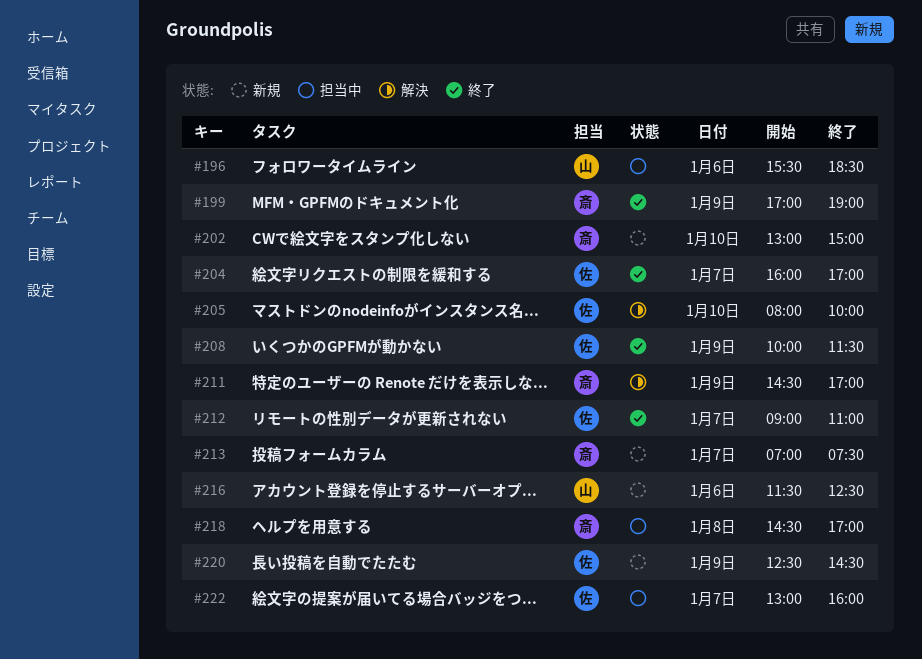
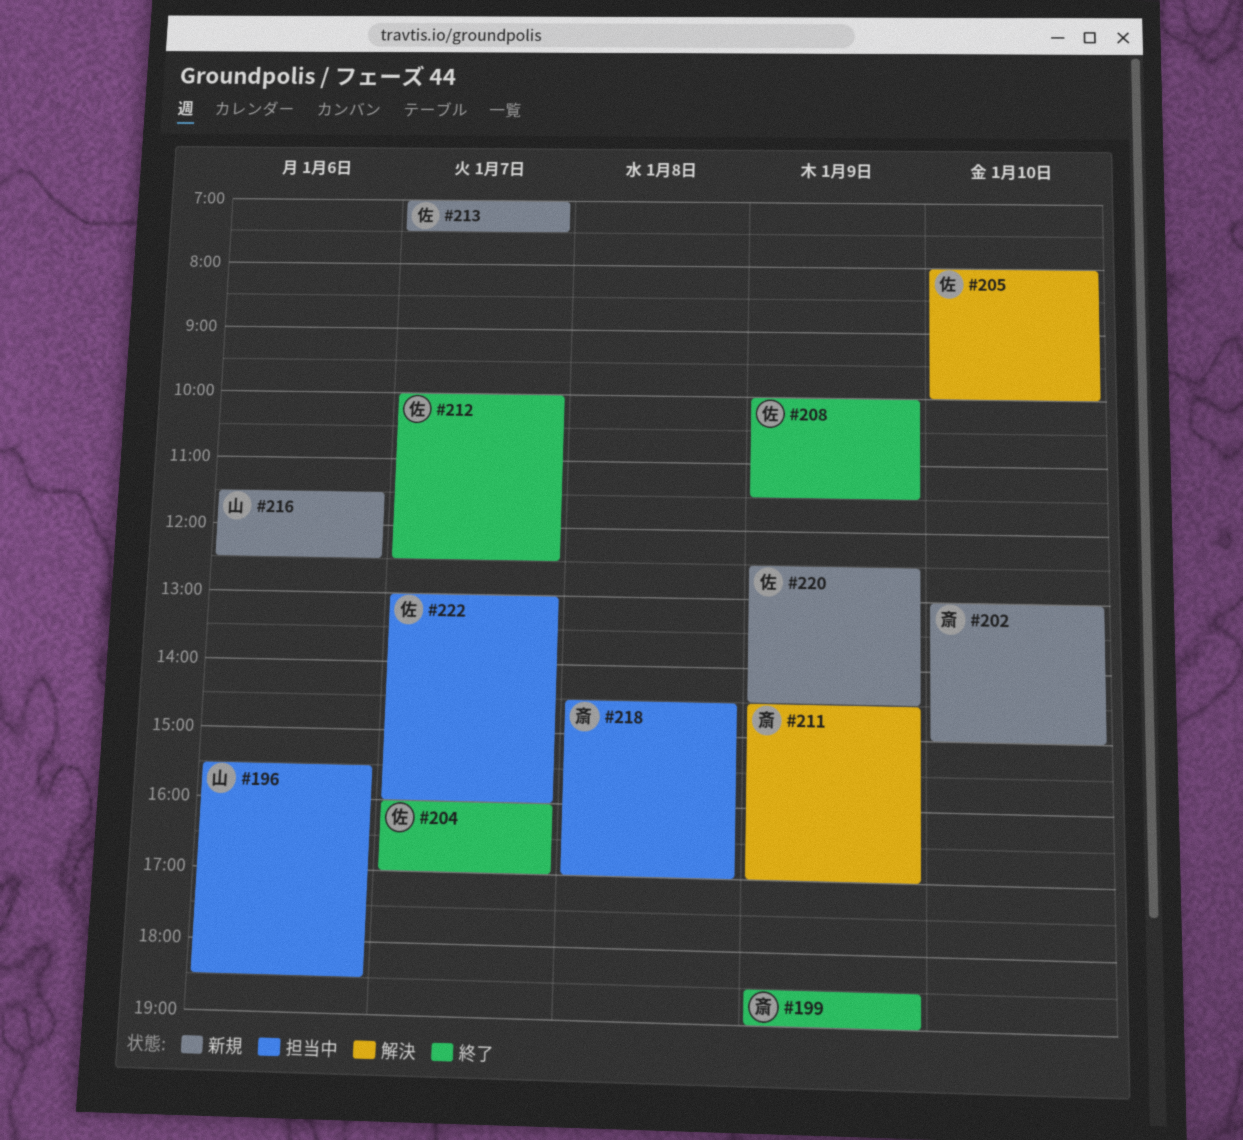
#199, begins: 17:00 -> 18:30
#212, begins: 09:00 -> 10:00
#212, ends: 11:00 -> 12:30
#213, owner: 斎 -> 佐

